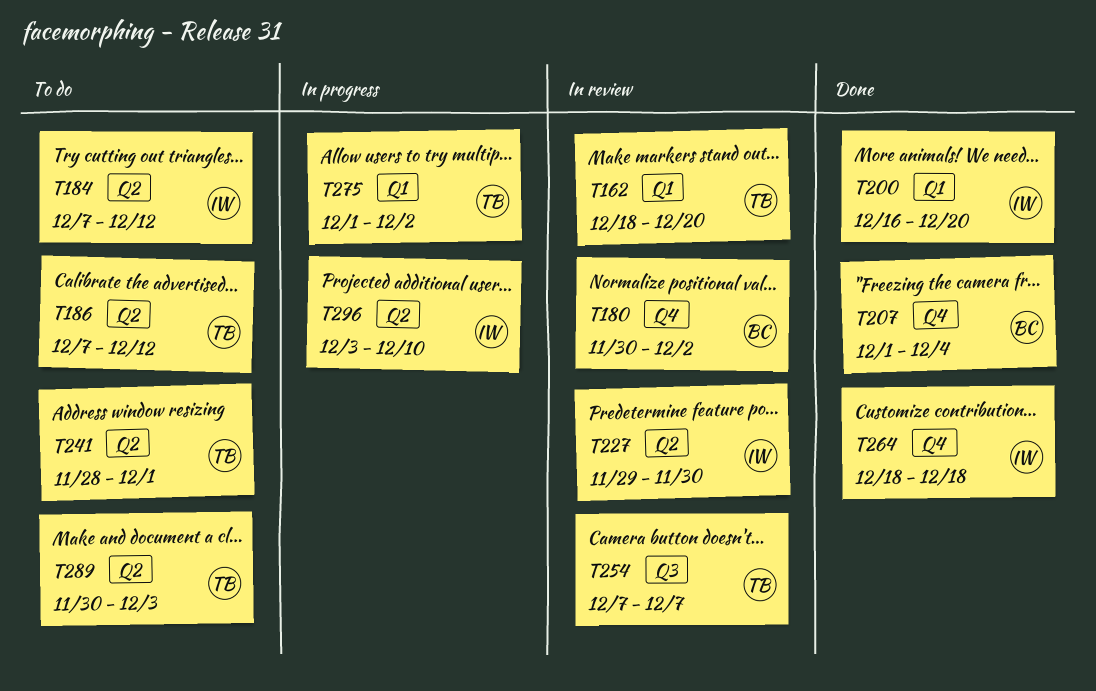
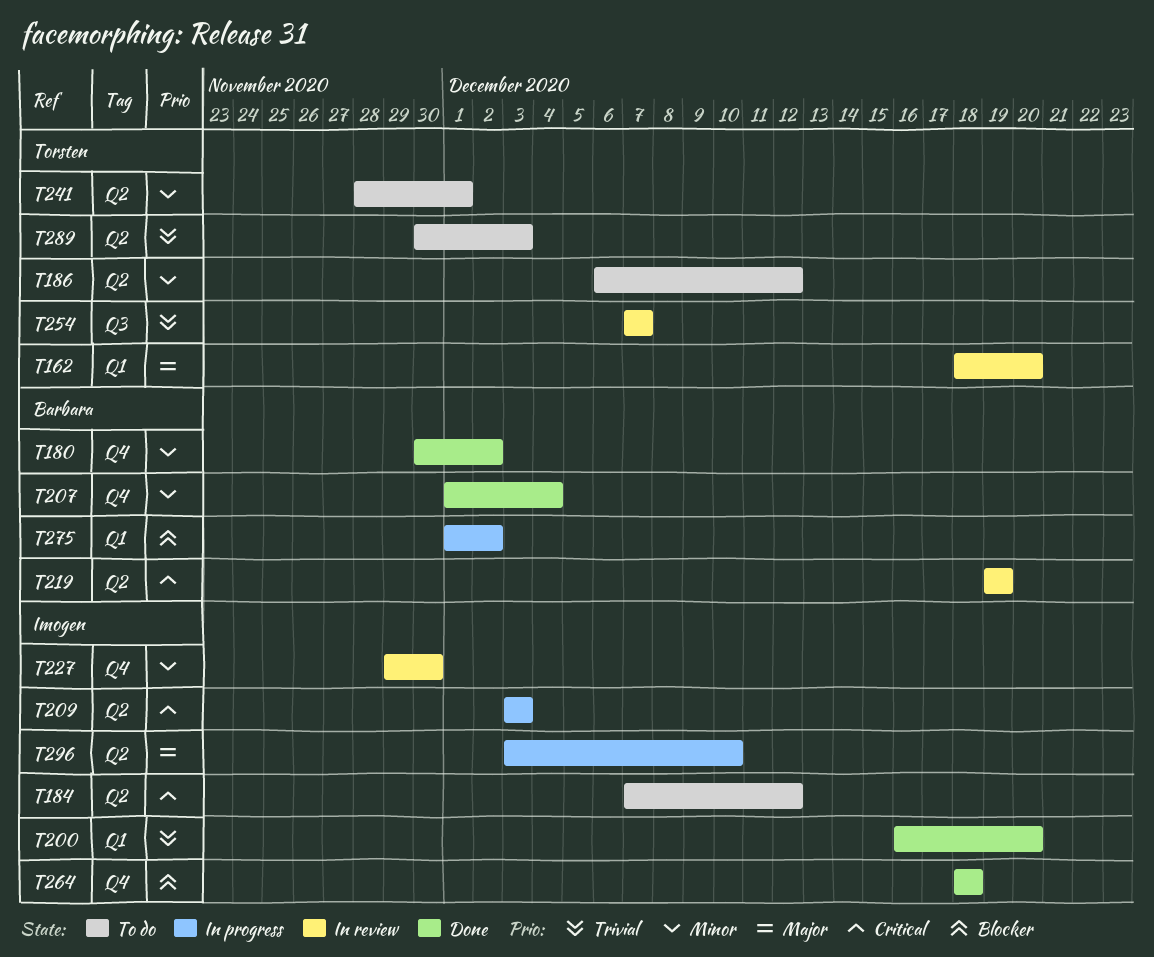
T180, status: In review -> Done
T186, start: Dec 7 -> Dec 6
T209: none -> present
T219: none -> present
T227, label: Q2 -> Q4
T275, owner: Torsten -> Barbara

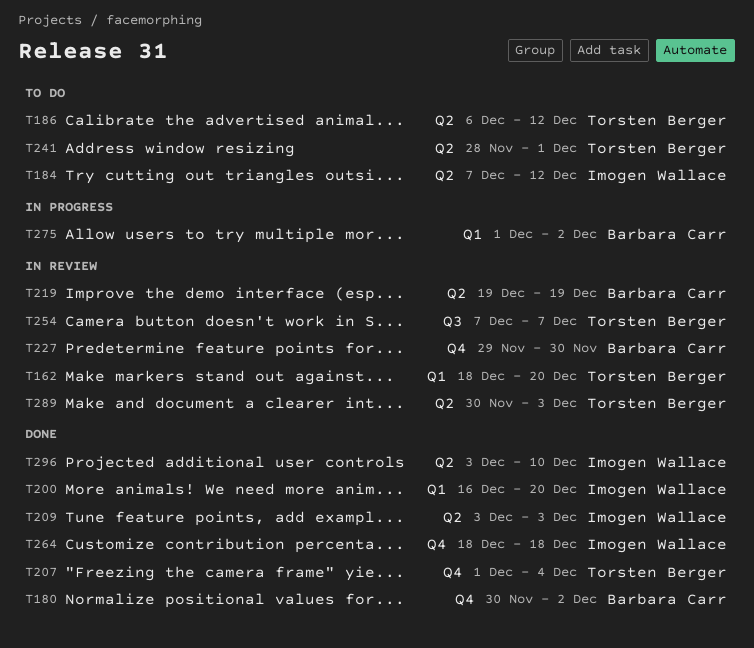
T207, owner: Barbara Carr -> Torsten Berger
T209, status: In progress -> Done
T227, owner: Imogen Wallace -> Barbara Carr
T289, status: To do -> In review
T296, status: In progress -> Done

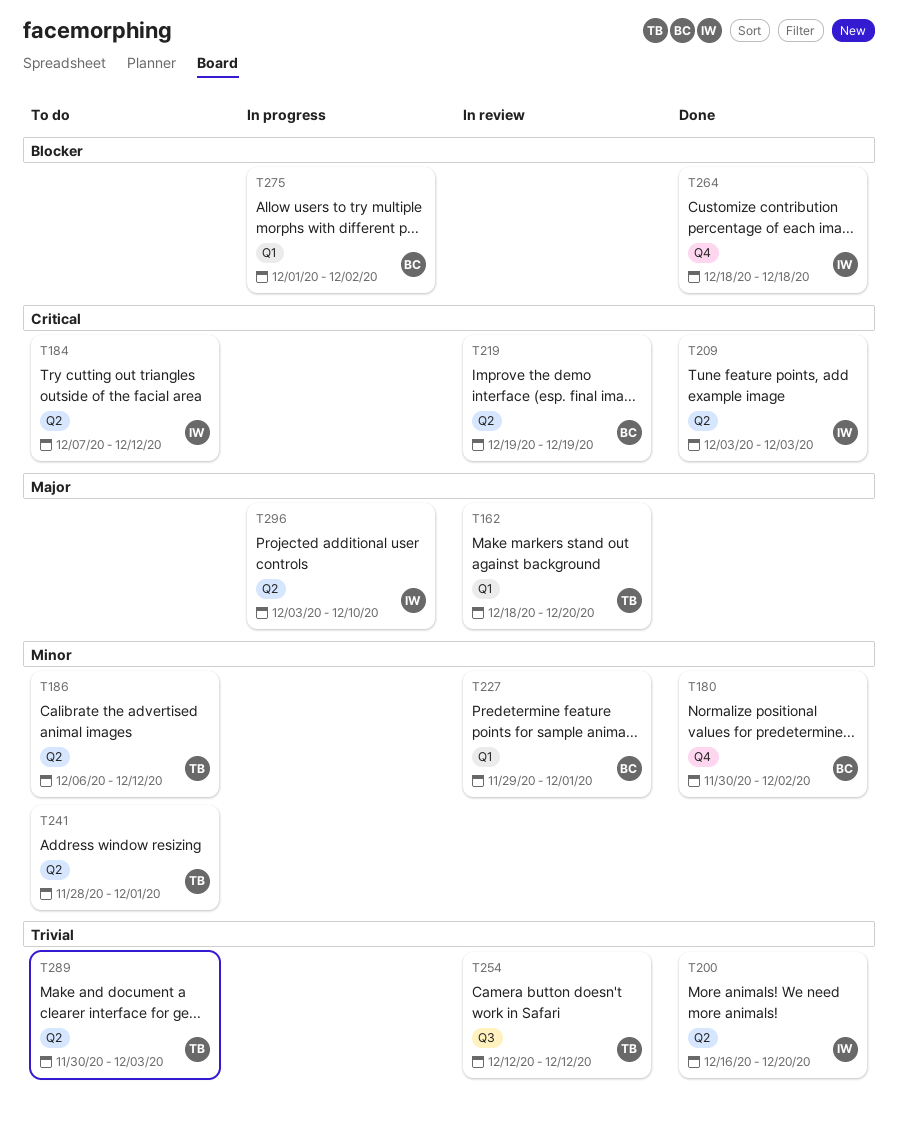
T200, label: Q1 -> Q2
T207: present -> none
T227, label: Q4 -> Q1
T227, due: Nov 30 -> Dec 1
T254, start: Dec 7 -> Dec 12
T254, due: Dec 7 -> Dec 12
T289, status: In review -> To do
T296, status: Done -> In progress

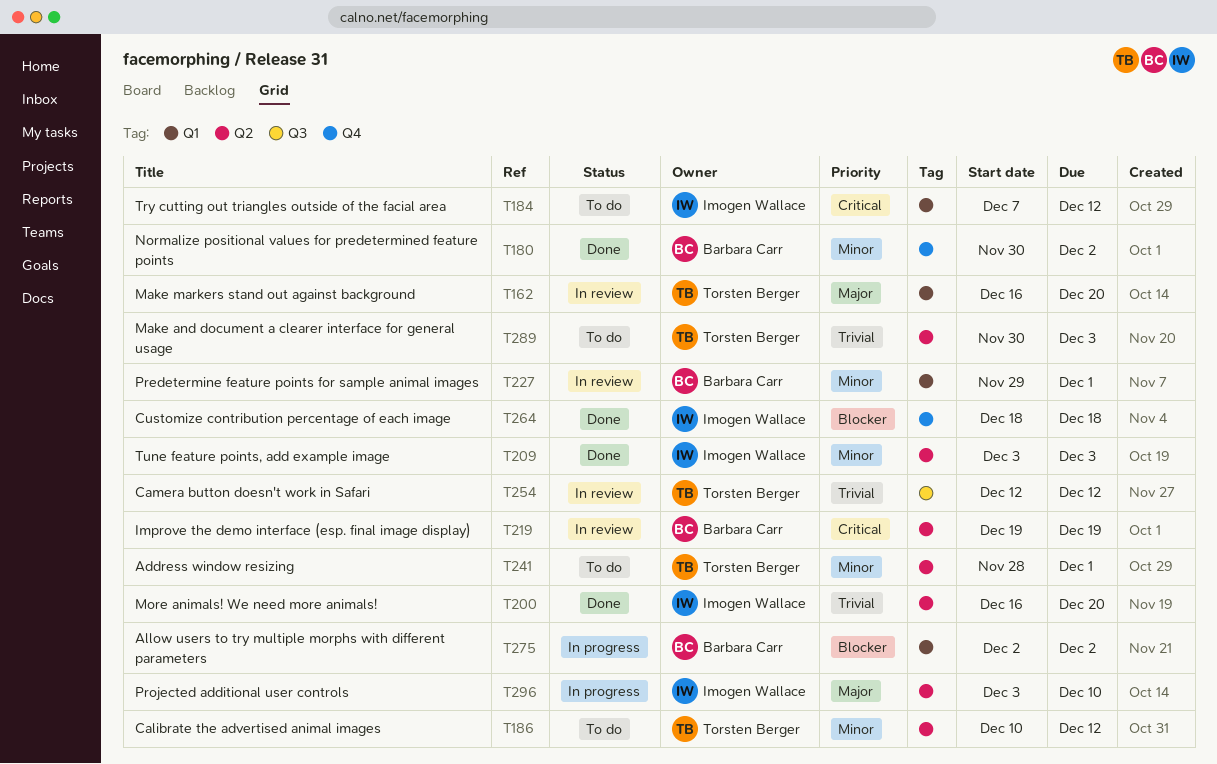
T162, start: Dec 18 -> Dec 16
T184, label: Q2 -> Q1
T186, start: Dec 6 -> Dec 10
T209, priority: Critical -> Minor
T275, start: Dec 1 -> Dec 2

